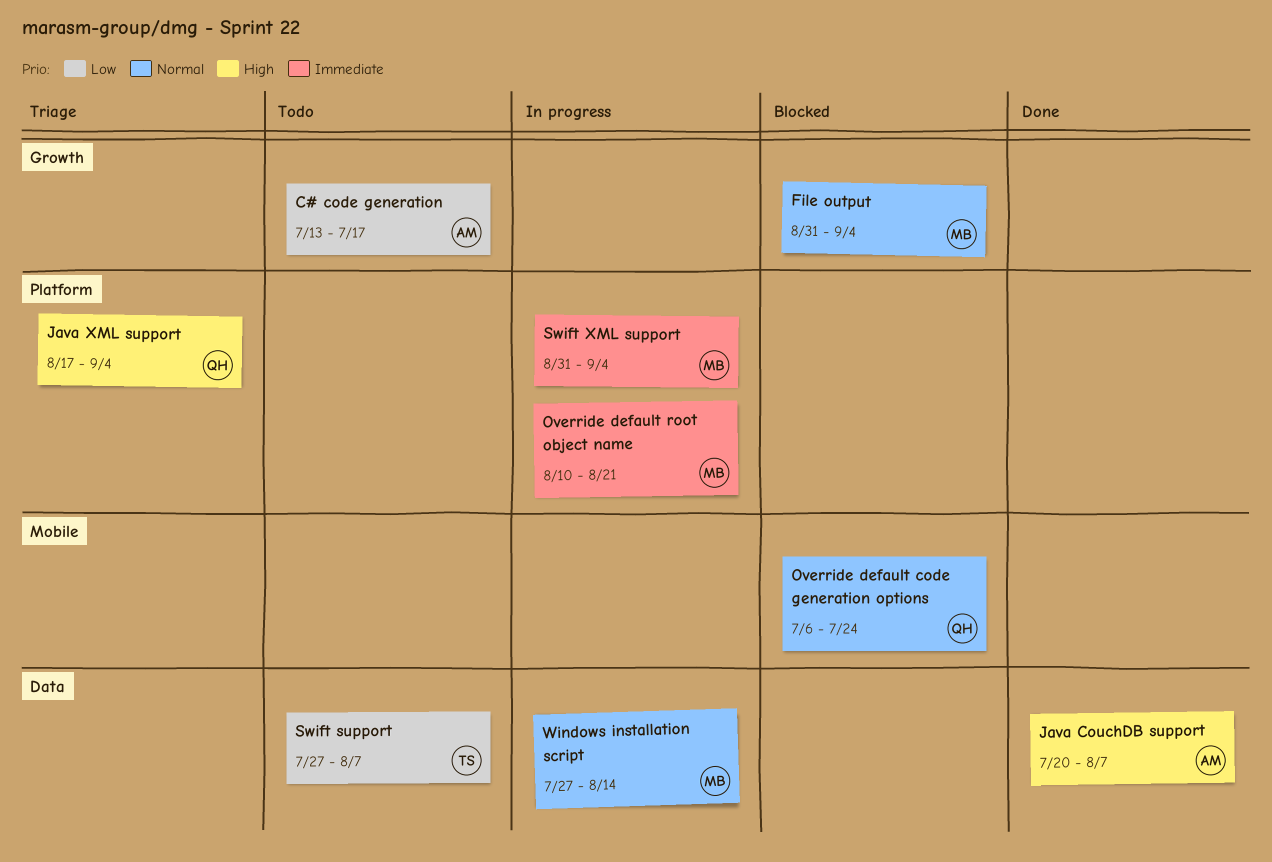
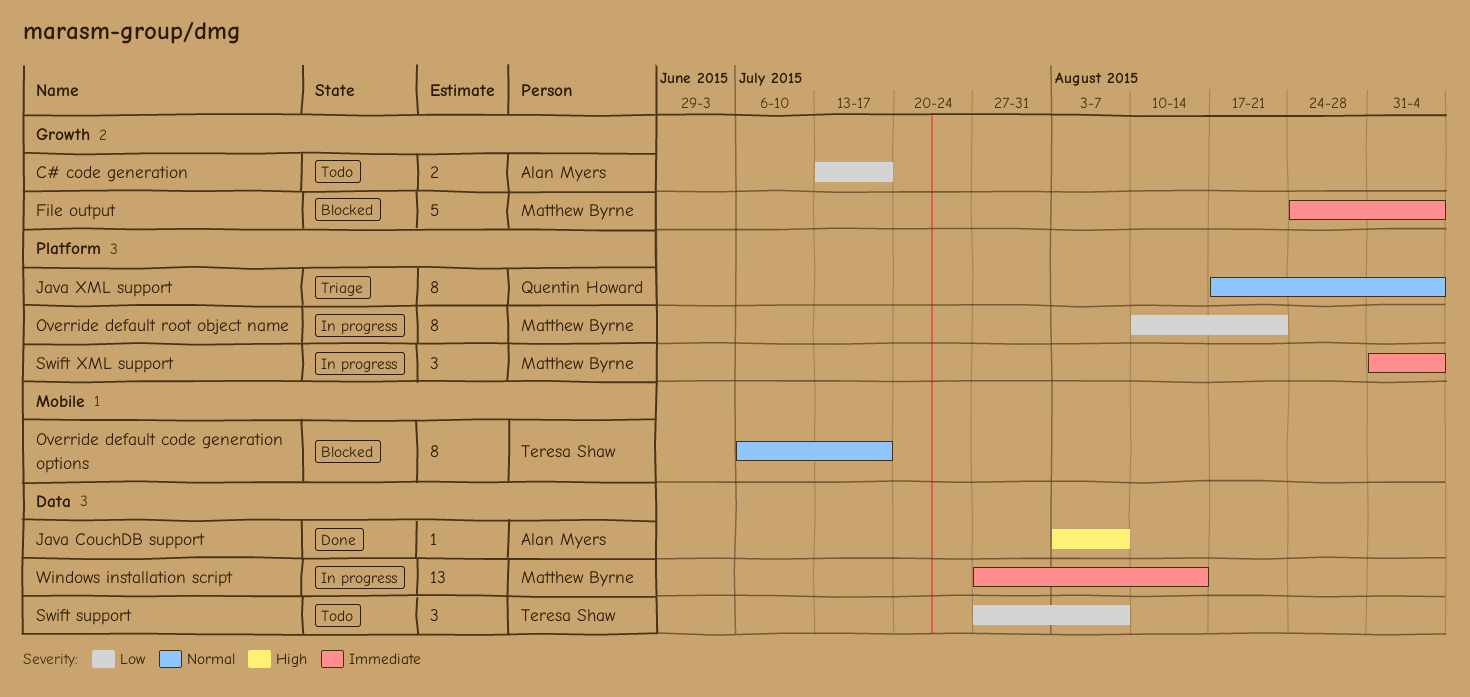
File output, priority: Normal -> Immediate
File output, start: Aug 31 -> Aug 24
Java CouchDB support, start: Jul 20 -> Aug 3
Java XML support, priority: High -> Normal
Override default code generation options, owner: Quentin Howard -> Teresa Shaw
Override default code generation options, due: Jul 24 -> Jul 17
Override default root object name, priority: Immediate -> Low
Windows installation script, priority: Normal -> Immediate

